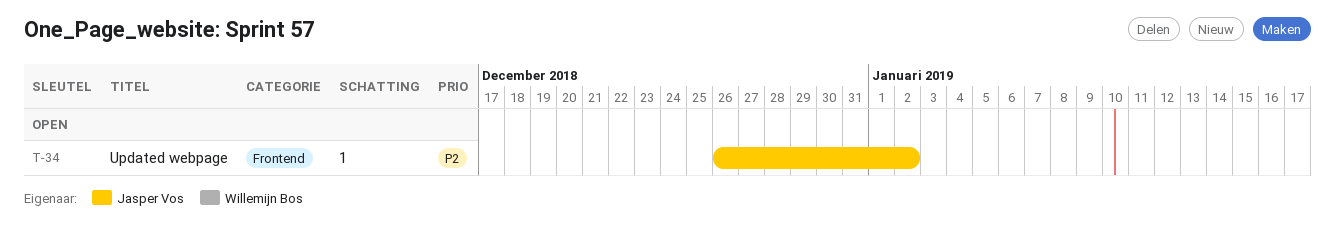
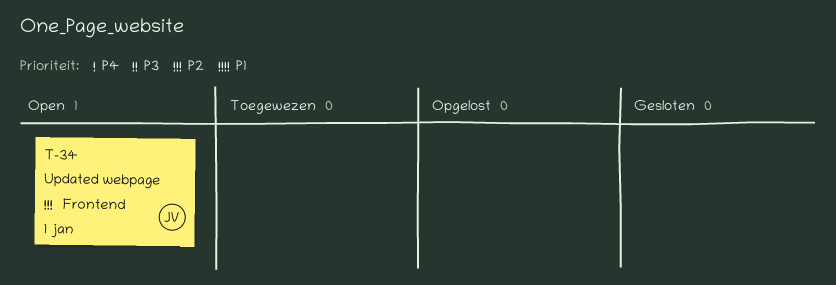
T-34, due: Jan 2 -> Jan 1

